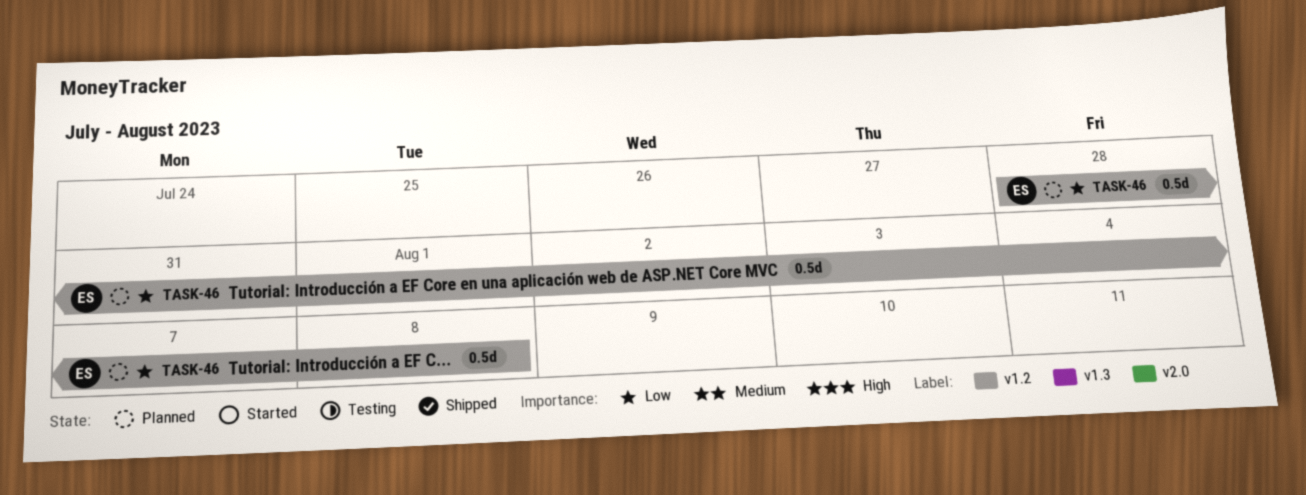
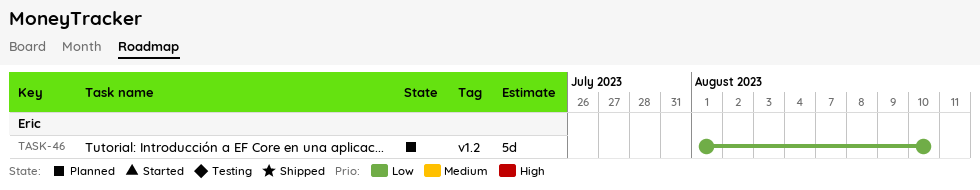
TASK-46, estimate: 0.5d -> 5d
TASK-46, start: Jul 28 -> Aug 1
TASK-46, due: Aug 8 -> Aug 10

